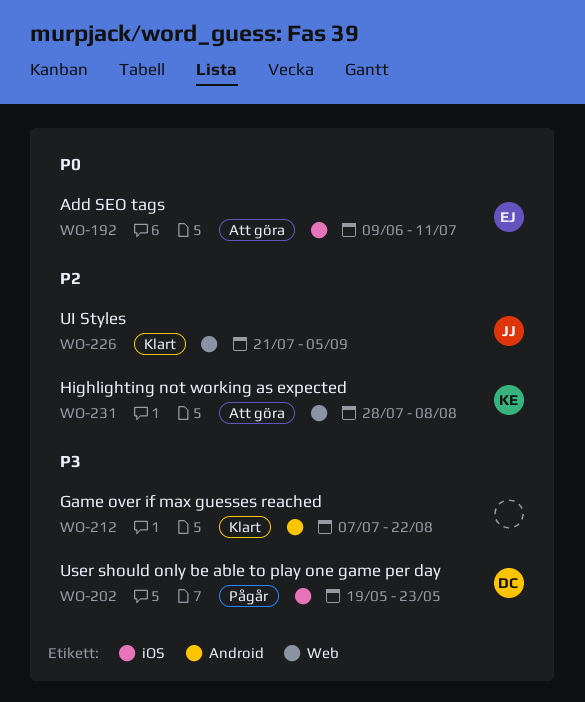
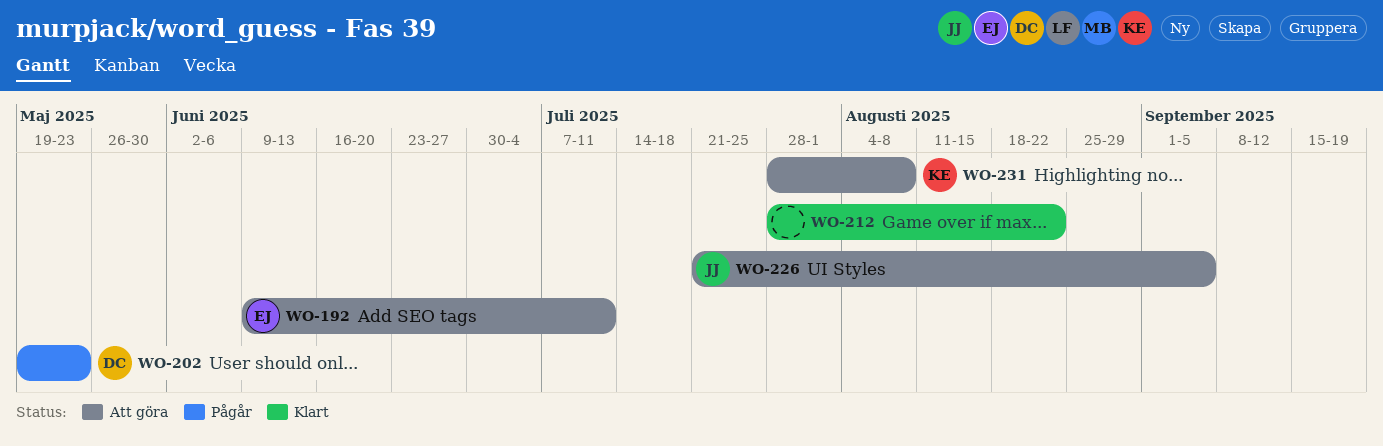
WO-212, start: Jul 7 -> Jul 28
WO-226, status: Klart -> Att göra

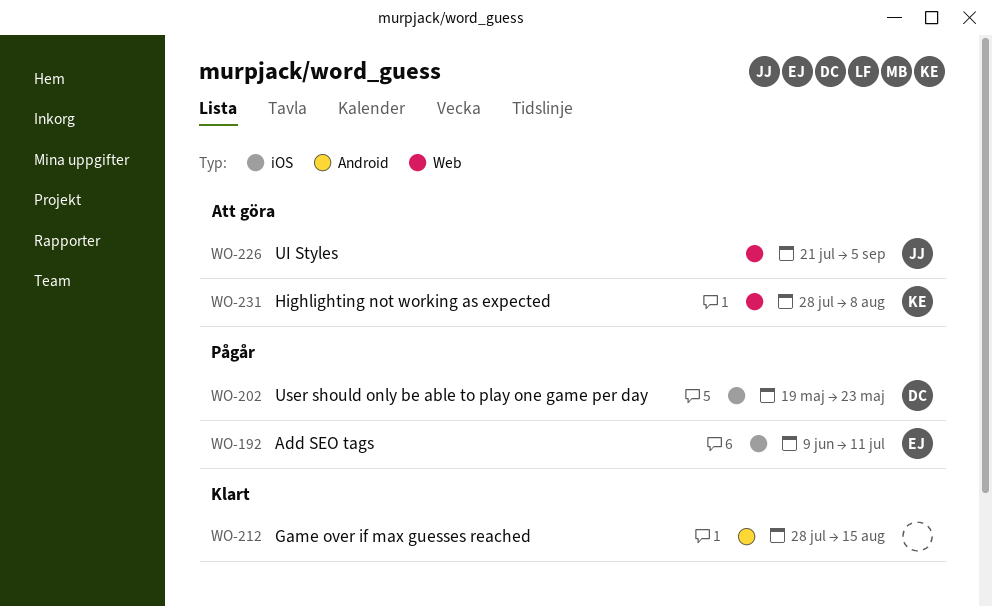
WO-192, status: Att göra -> Pågår
WO-212, due: Aug 22 -> Aug 15

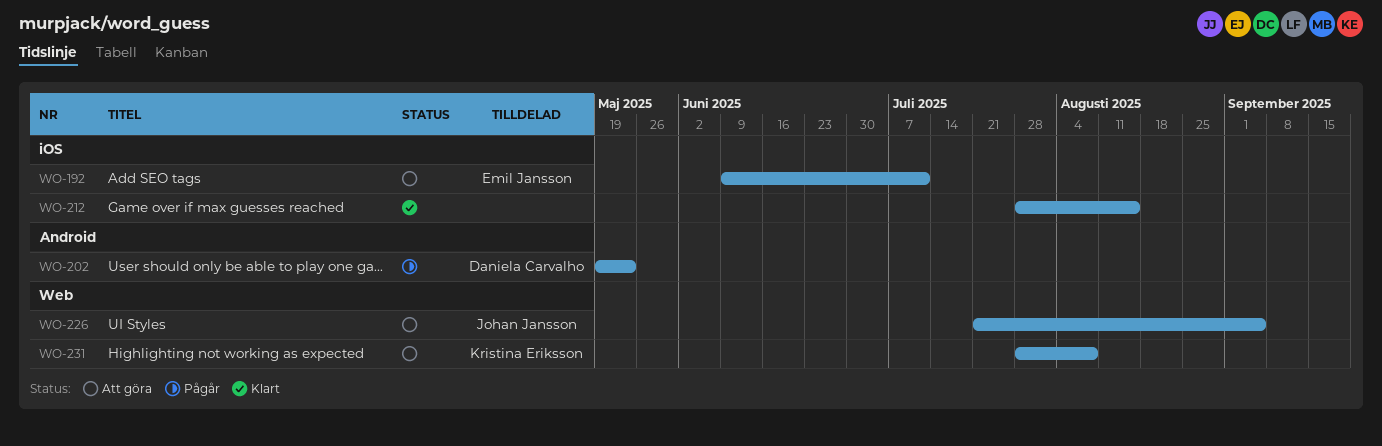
WO-192, status: Pågår -> Att göra
WO-202, label: iOS -> Android
WO-212, label: Android -> iOS

